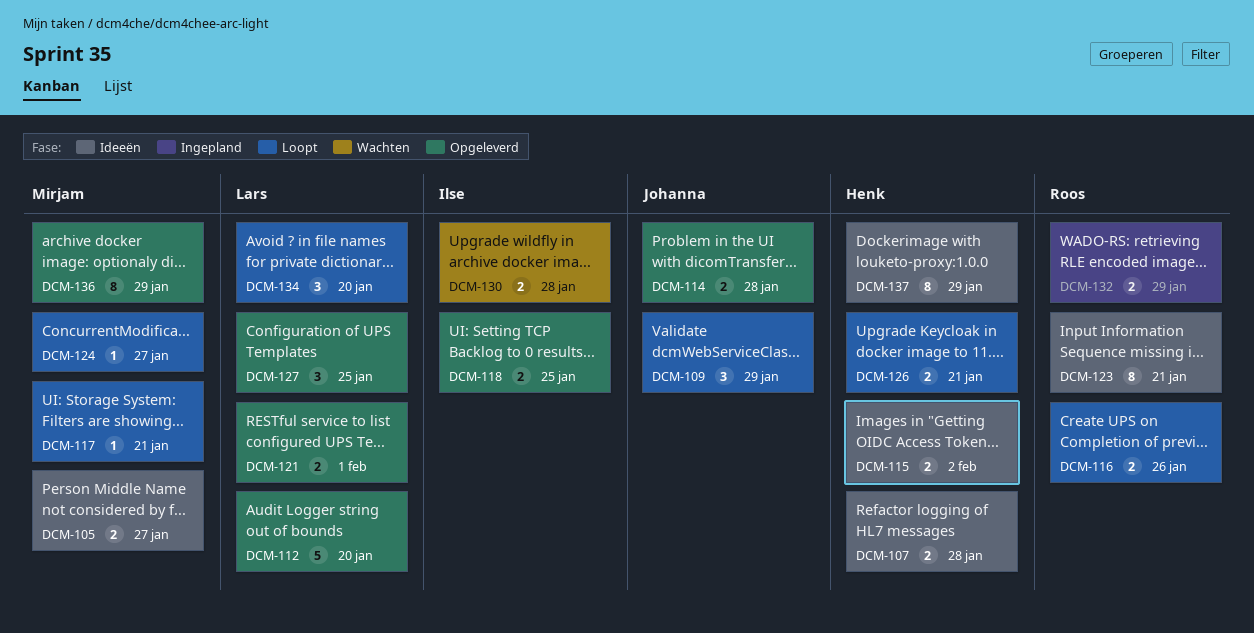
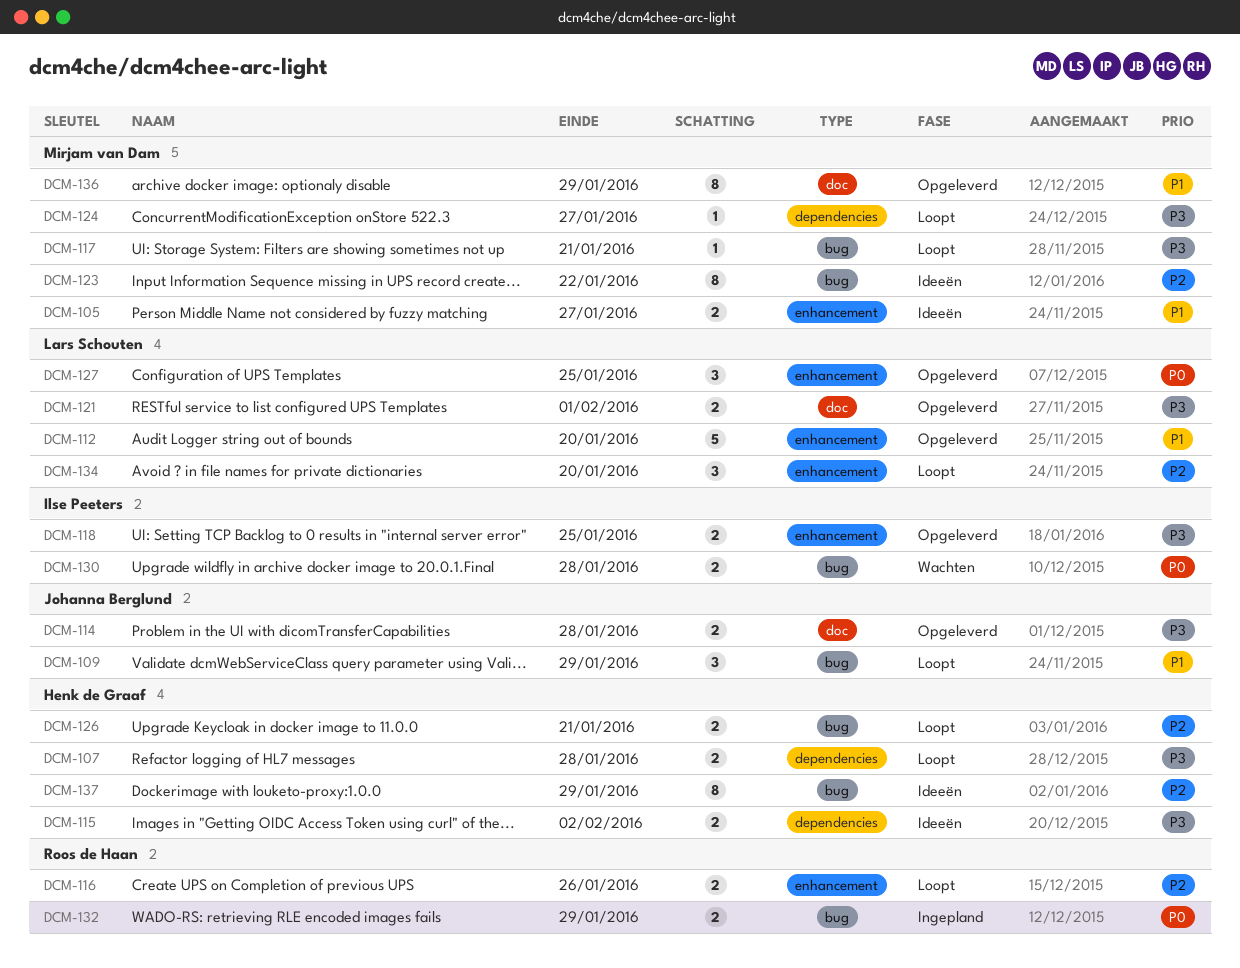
DCM-107, status: Ideeën -> Loopt
DCM-123, owner: Roos de Haan -> Mirjam van Dam
DCM-123, due: Jan 21 -> Jan 22

